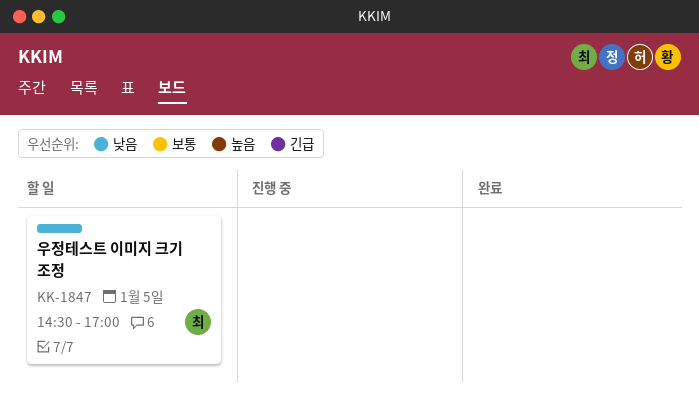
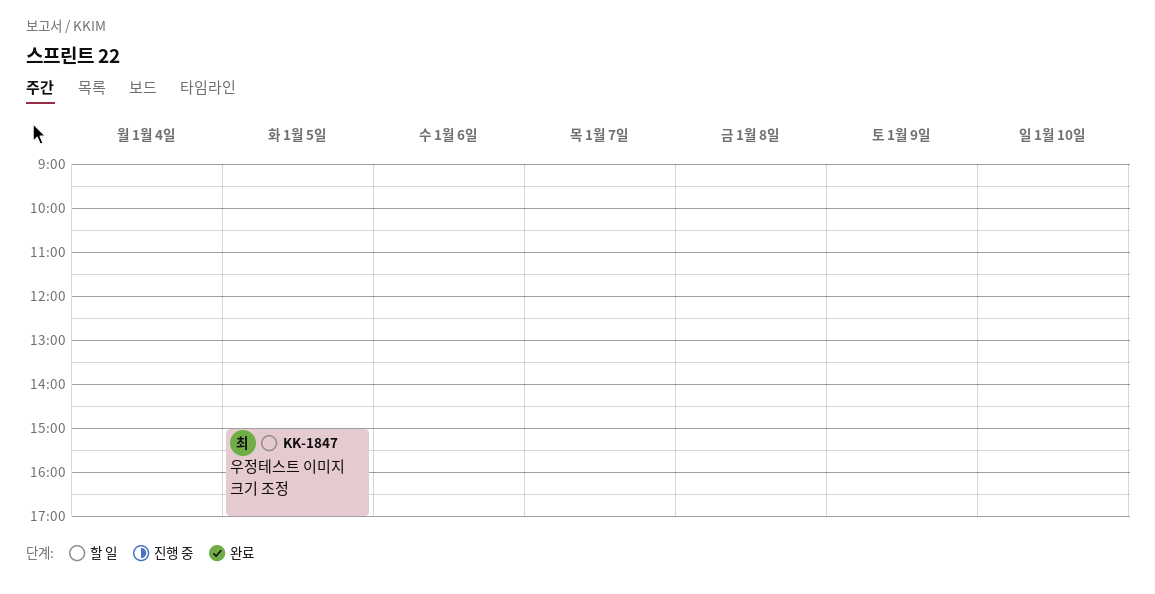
KK-1847, begins: 14:30 -> 15:00

